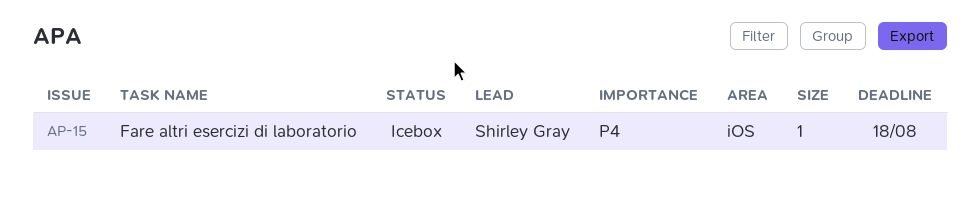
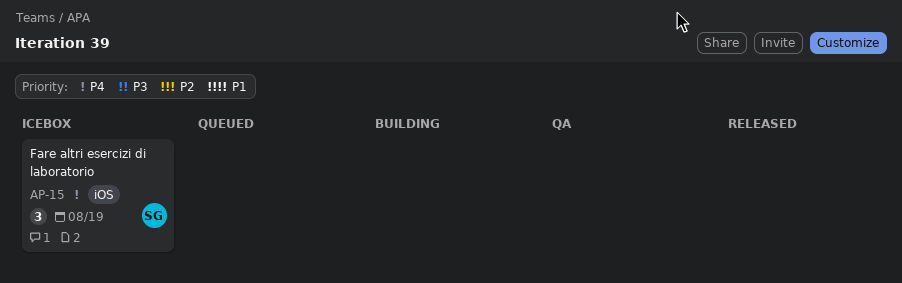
AP-15, estimate: 1 -> 3
AP-15, due: Aug 18 -> Aug 19

